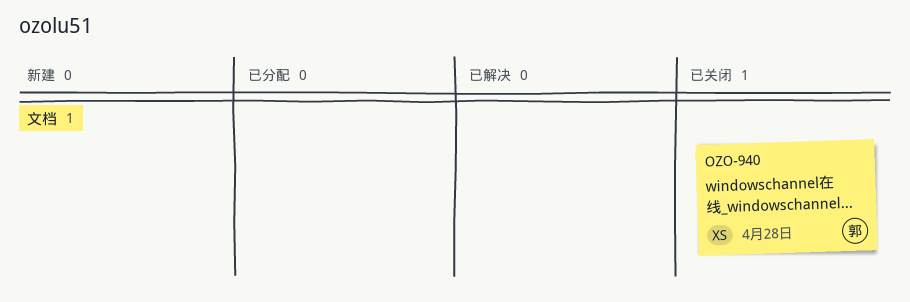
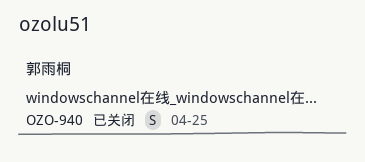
OZO-940, estimate: XS -> S
OZO-940, due: Apr 28 -> Apr 25

